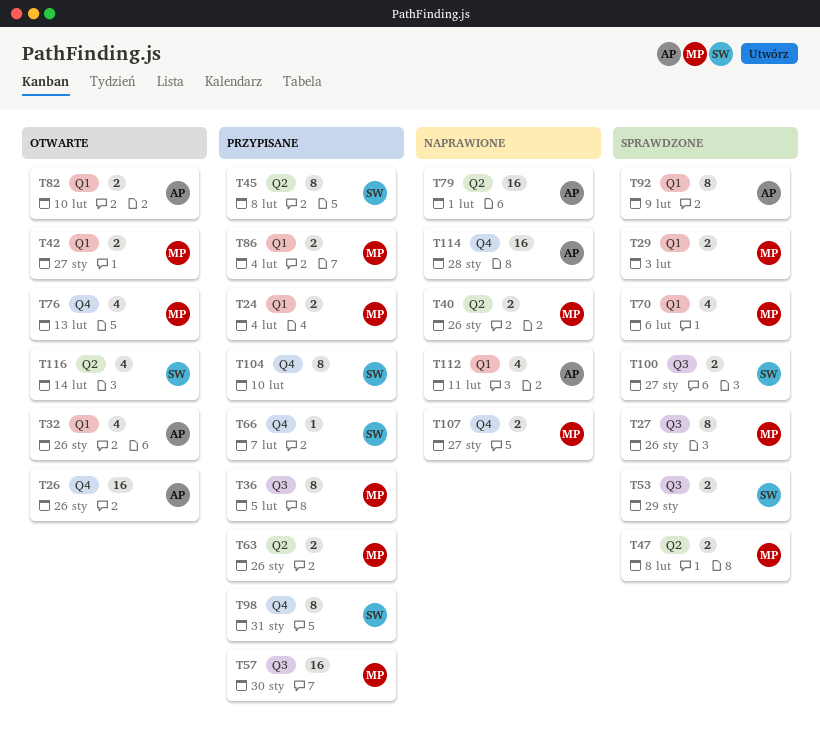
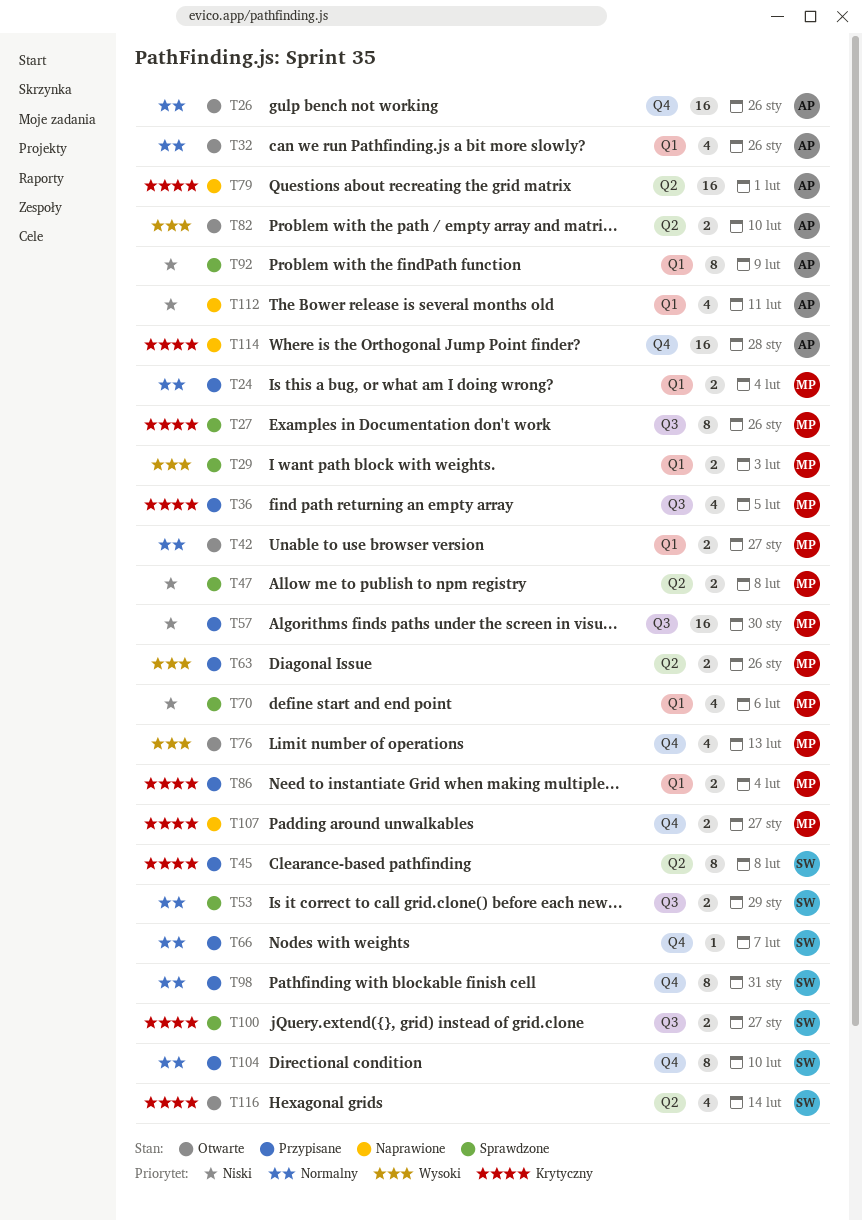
T36, estimate: 8 -> 4
T40: present -> none
T82, label: Q1 -> Q2

